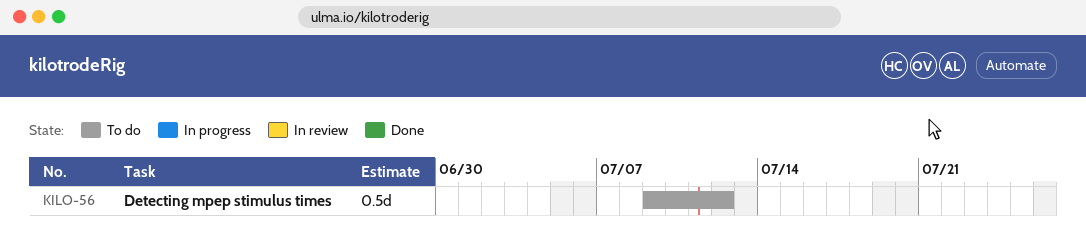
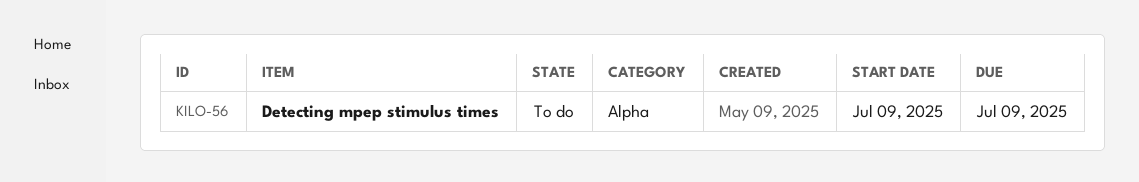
KILO-56, due: Jul 12 -> Jul 9

